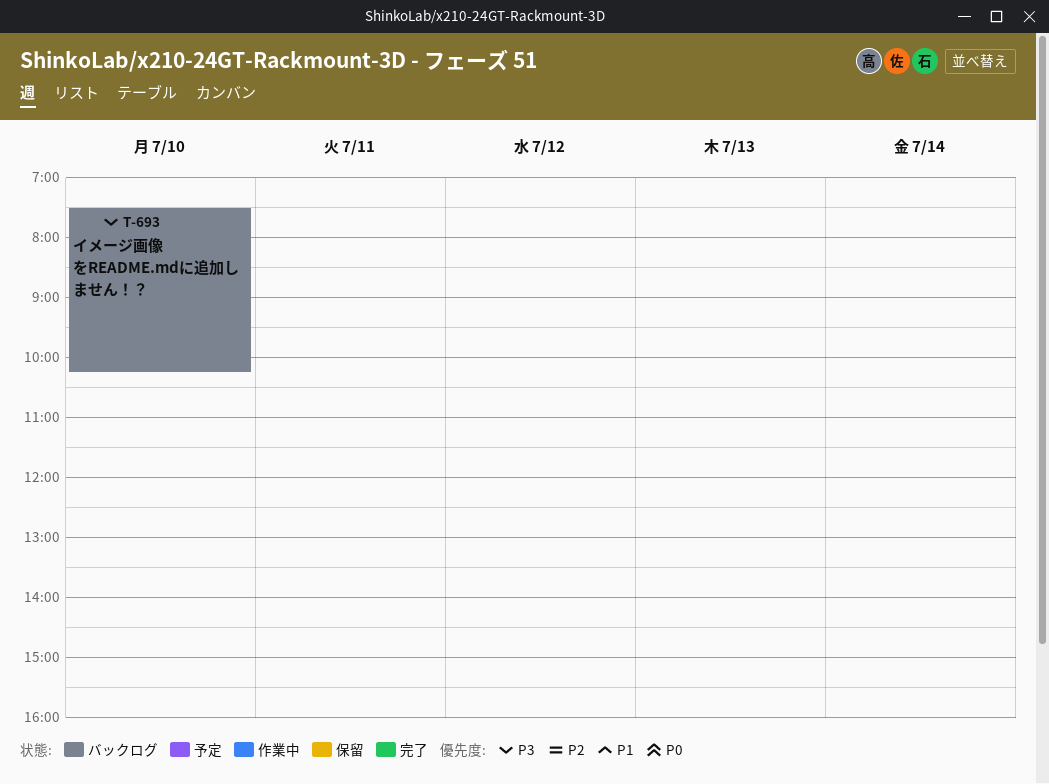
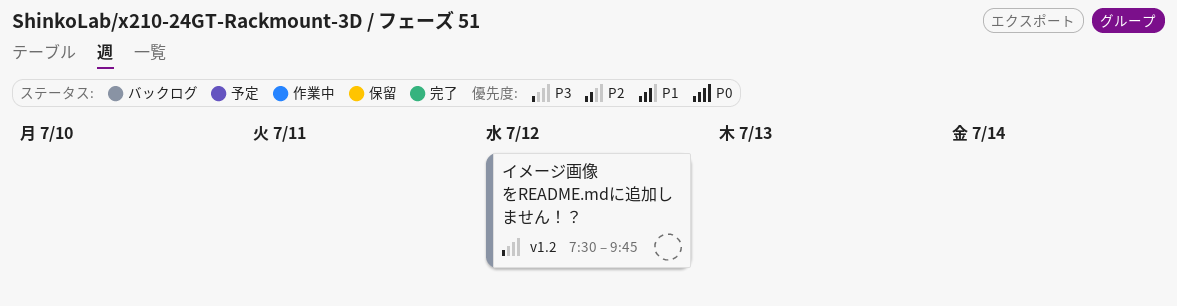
イメージ画像をREADME.mdに追加しません！？, day: Jul 10 -> Jul 12
イメージ画像をREADME.mdに追加しません！？, ends: 10:15 -> 09:45

